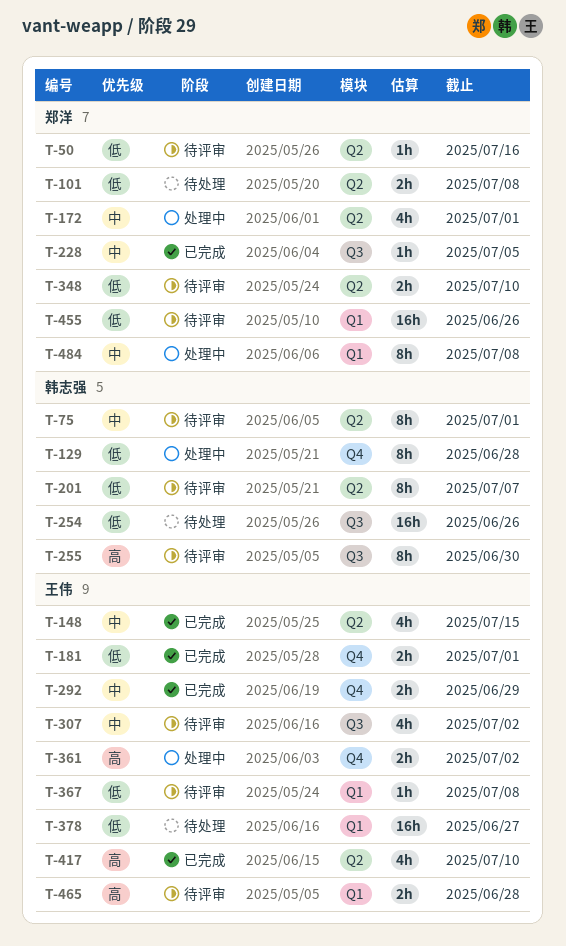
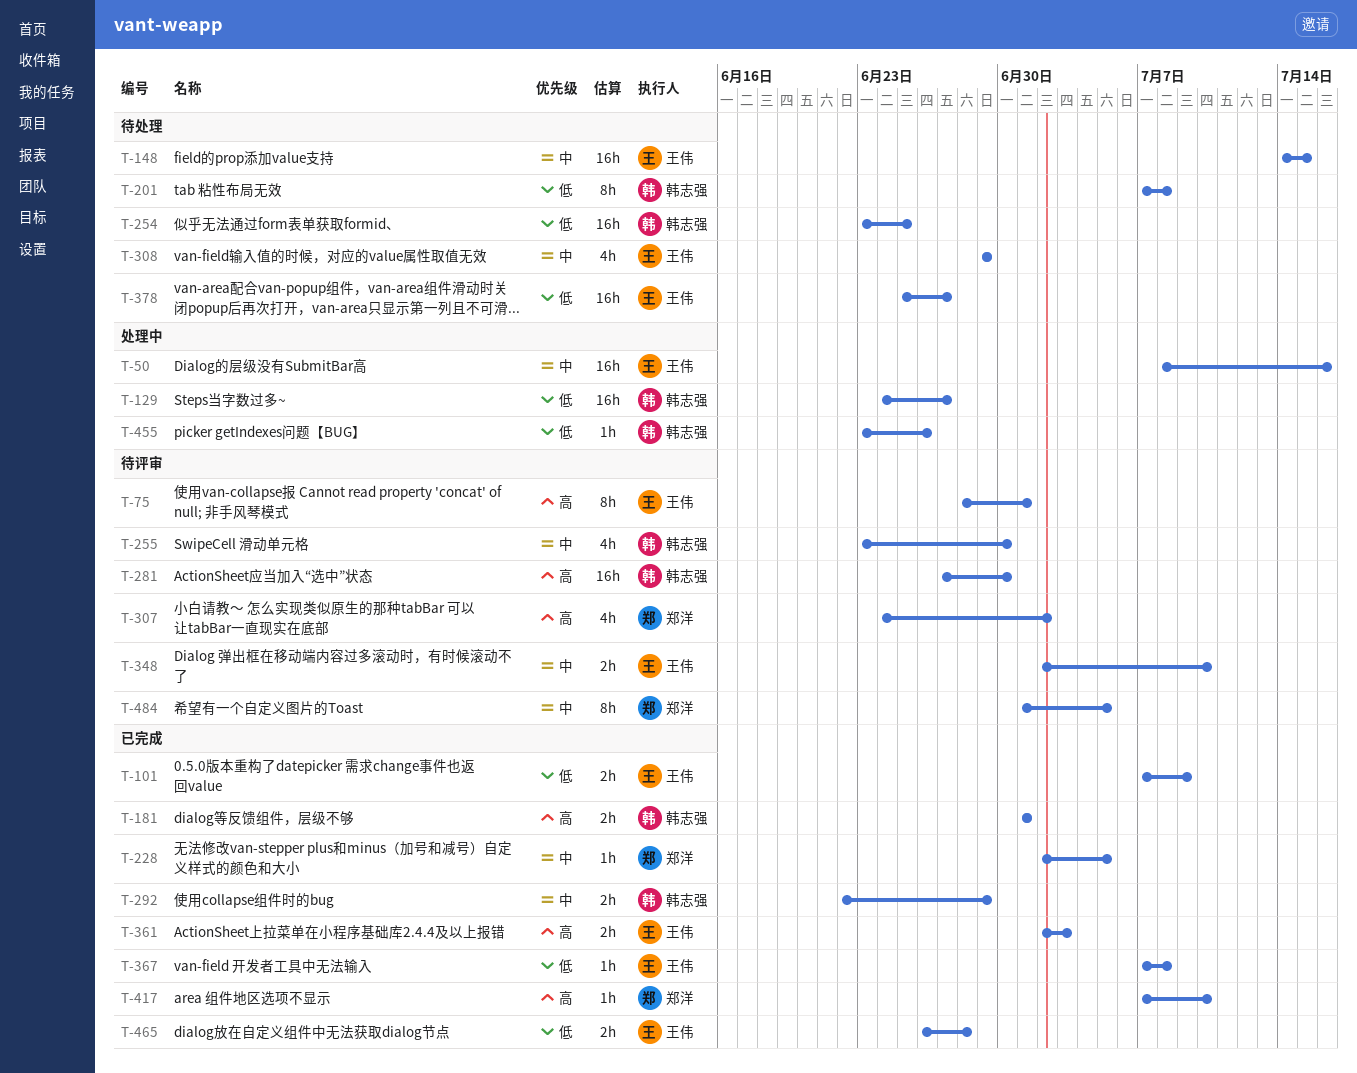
T-50, status: 待评审 -> 处理中
T-50, owner: 郑洋 -> 王伟
T-50, priority: 低 -> 中
T-50, estimate: 1h -> 16h
T-75, owner: 韩志强 -> 王伟
T-75, priority: 中 -> 高
T-101, status: 待处理 -> 已完成
T-101, owner: 郑洋 -> 王伟
T-101, due: Jul 8 -> Jul 9
T-129, estimate: 8h -> 16h
T-129, due: Jun 28 -> Jun 27
T-148, status: 已完成 -> 待处理
T-148, estimate: 4h -> 16h
T-172: present -> none
T-181, owner: 王伟 -> 韩志强
T-181, priority: 低 -> 高
T-201, status: 待评审 -> 待处理
T-201, due: Jul 7 -> Jul 8
T-254, due: Jun 26 -> Jun 25
T-255, priority: 高 -> 中
T-255, estimate: 8h -> 4h
T-281: none -> present
T-292, owner: 王伟 -> 韩志强
T-307, owner: 王伟 -> 郑洋
T-307, priority: 中 -> 高
T-308: none -> present
T-348, owner: 郑洋 -> 王伟
T-348, priority: 低 -> 中
T-361, status: 处理中 -> 已完成
T-361, due: Jul 2 -> Jul 3
T-367, status: 待评审 -> 已完成
T-417, owner: 王伟 -> 郑洋
T-417, estimate: 4h -> 1h
T-455, status: 待评审 -> 处理中
T-455, owner: 郑洋 -> 韩志强
T-455, estimate: 16h -> 1h
T-465, status: 待评审 -> 已完成
T-465, priority: 高 -> 低
T-484, status: 处理中 -> 待评审
T-484, due: Jul 8 -> Jul 5

